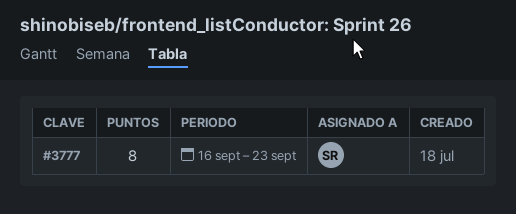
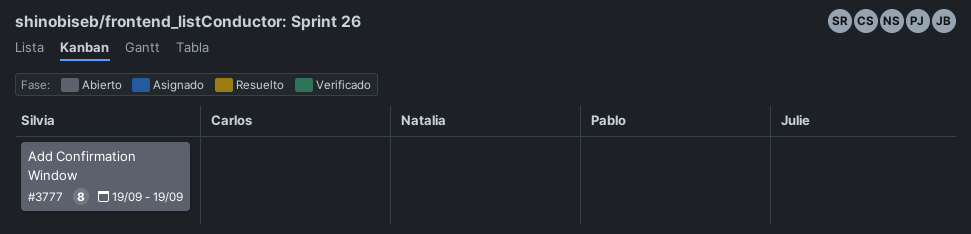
#3777, start: Sep 16 -> Sep 19
#3777, due: Sep 23 -> Sep 19

